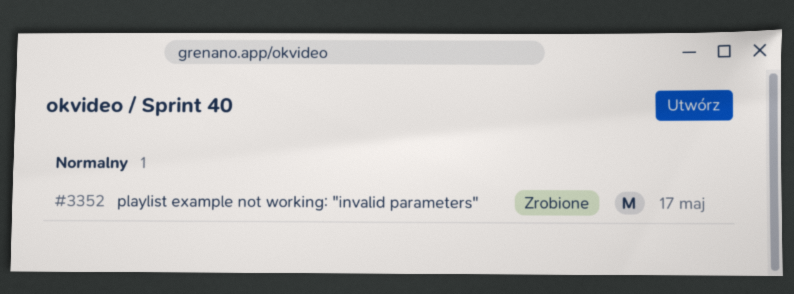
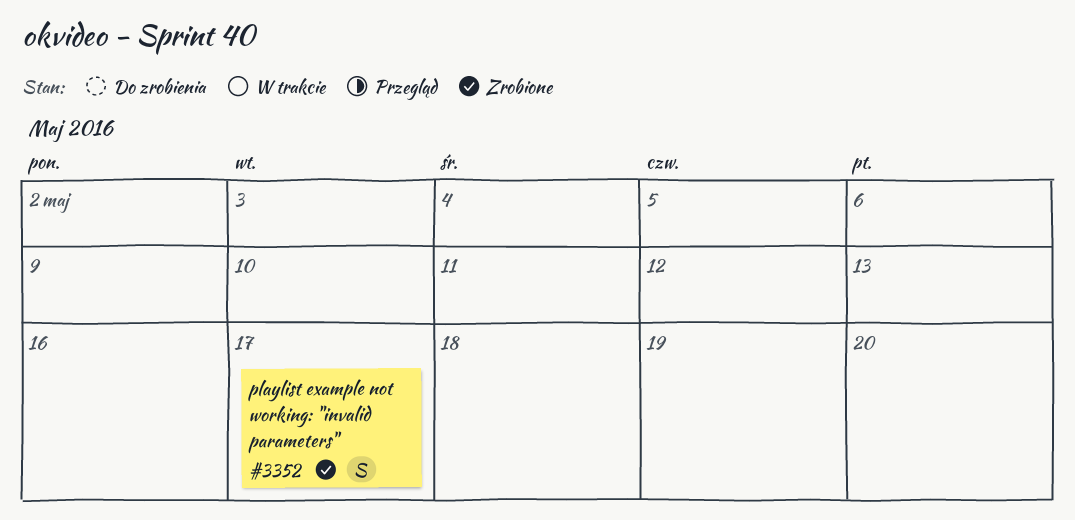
#3352, estimate: M -> S

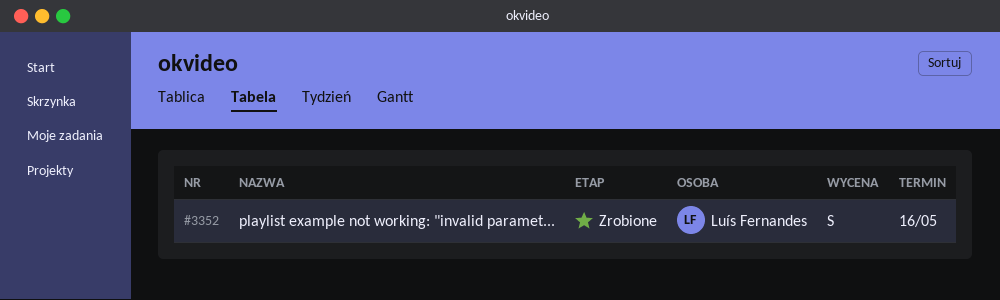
#3352, due: May 17 -> May 16

